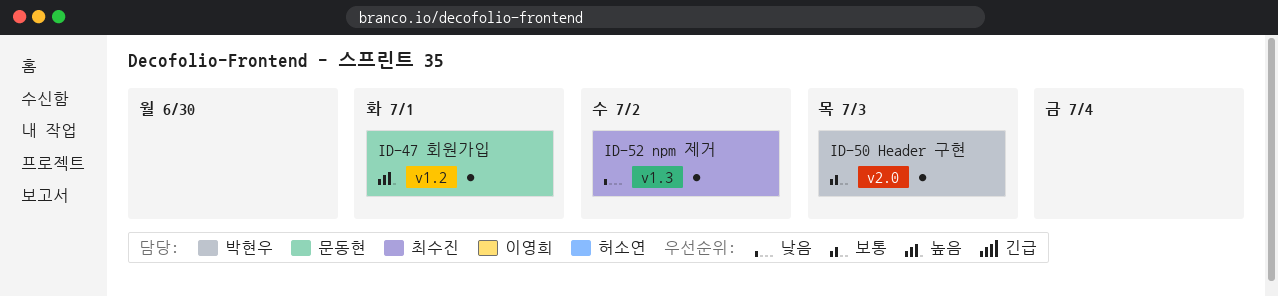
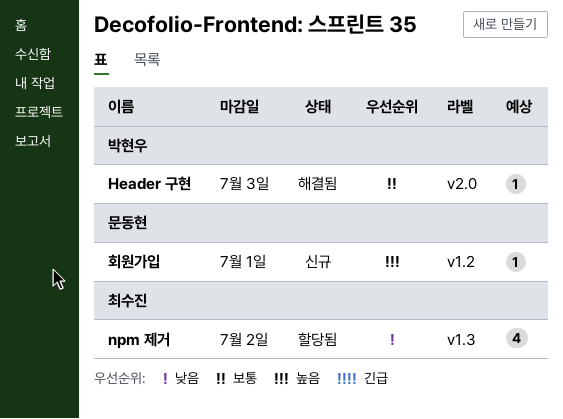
npm 제거, estimate: 1 -> 4

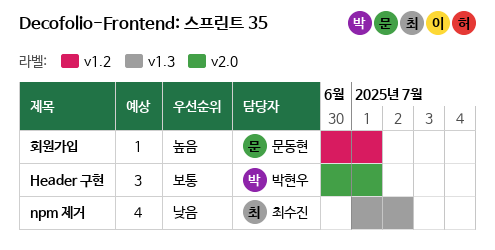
Header 구현, estimate: 1 -> 3
Header 구현, due: Jul 3 -> Jul 1

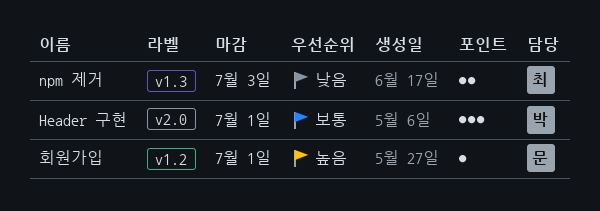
npm 제거, estimate: 4 -> 2
npm 제거, due: Jul 2 -> Jul 3

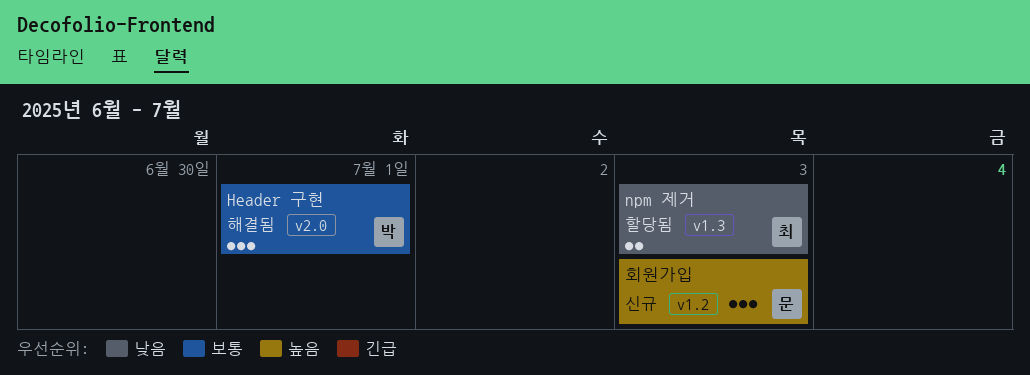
회원가입, estimate: 1 -> 3
회원가입, due: Jul 1 -> Jul 3

